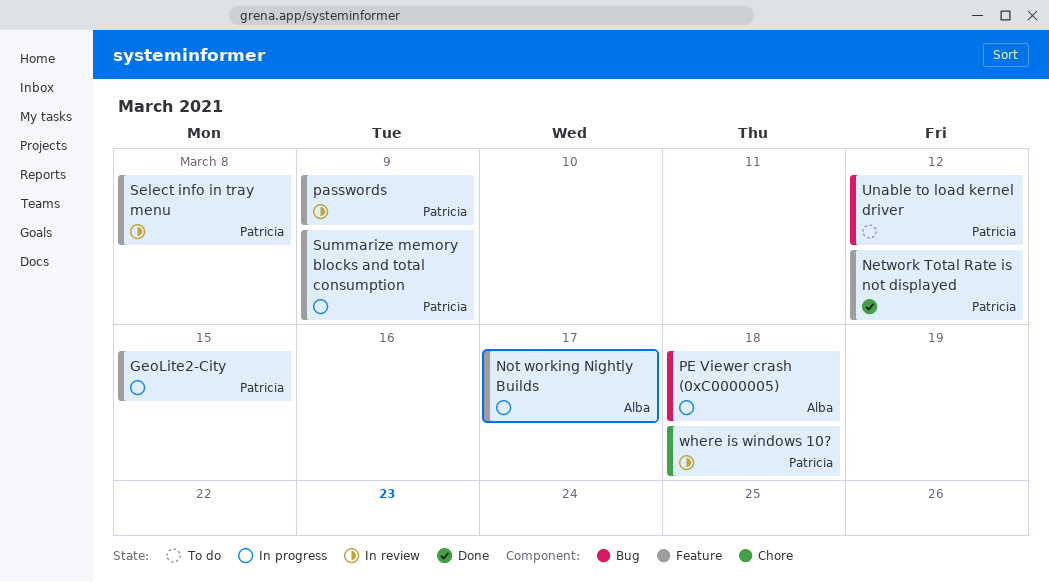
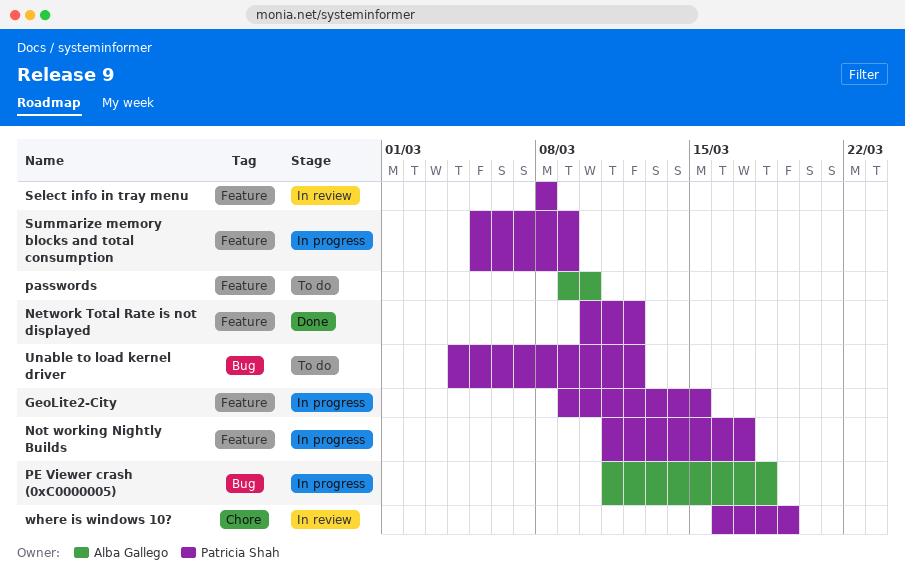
Not working Nightly Builds, owner: Alba Gallego -> Patricia Shah
passwords, status: In review -> To do
passwords, owner: Patricia Shah -> Alba Gallego
passwords, due: Mar 9 -> Mar 10
where is windows 10?, due: Mar 18 -> Mar 19

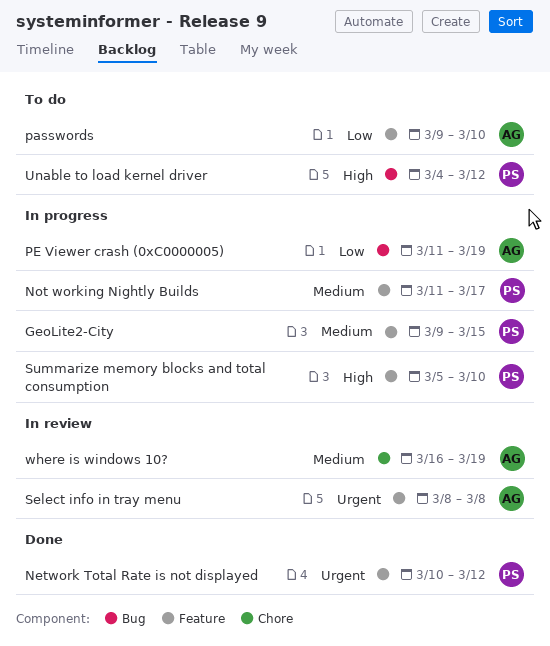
PE Viewer crash (0xC0000005), due: Mar 18 -> Mar 19
Select info in tray menu, owner: Patricia Shah -> Alba Gallego
Summarize memory blocks and total consumption, due: Mar 9 -> Mar 10
where is windows 10?, owner: Patricia Shah -> Alba Gallego

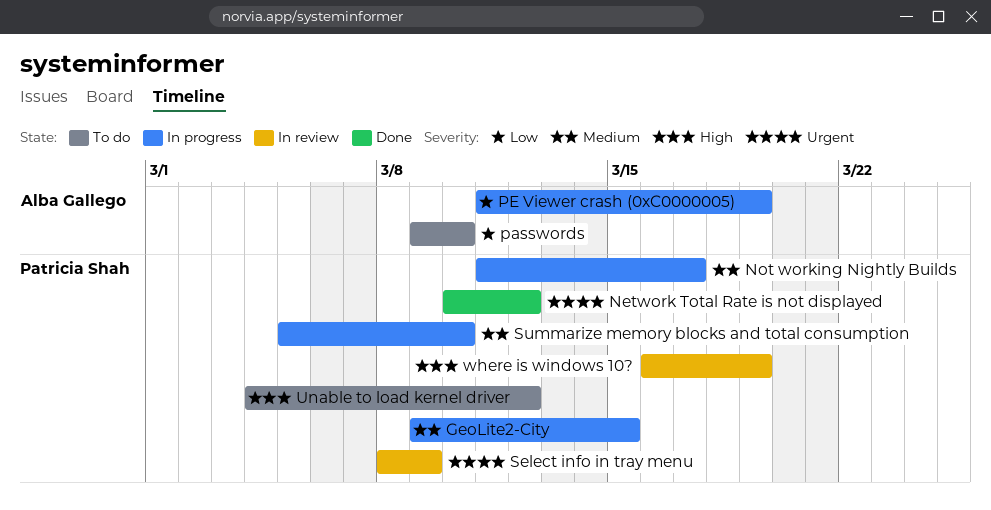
Select info in tray menu, owner: Alba Gallego -> Patricia Shah
Select info in tray menu, due: Mar 8 -> Mar 9
Summarize memory blocks and total consumption, priority: High -> Medium
where is windows 10?, owner: Alba Gallego -> Patricia Shah
where is windows 10?, priority: Medium -> High

